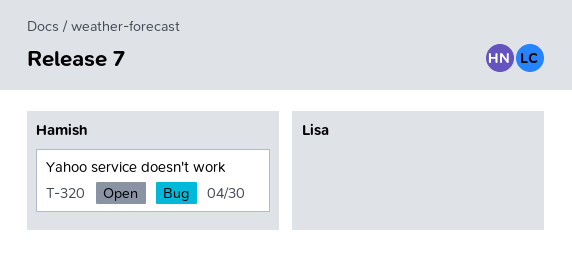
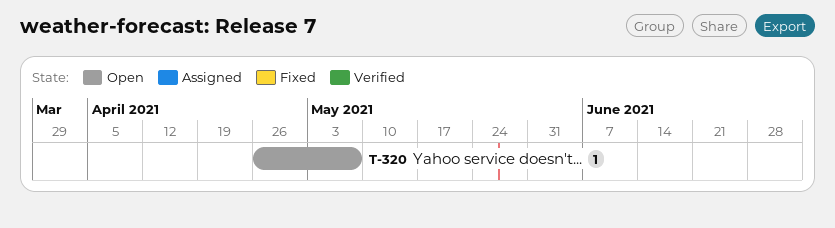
T-320, due: Apr 30 -> May 7

